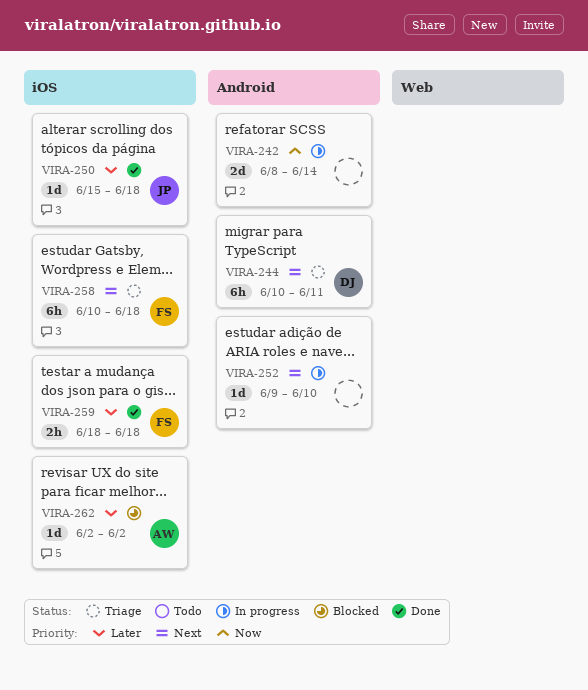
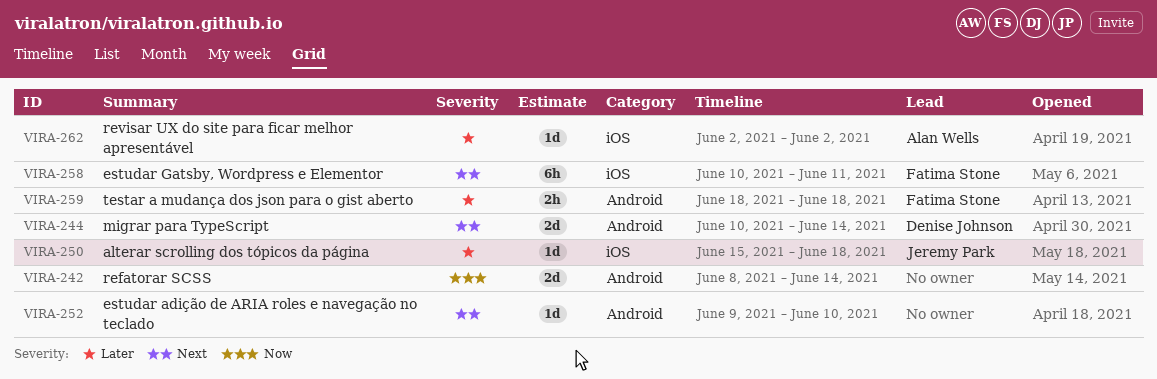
VIRA-244, estimate: 6h -> 2d
VIRA-244, due: Jun 11 -> Jun 14
VIRA-258, due: Jun 18 -> Jun 11
VIRA-259, label: iOS -> Android

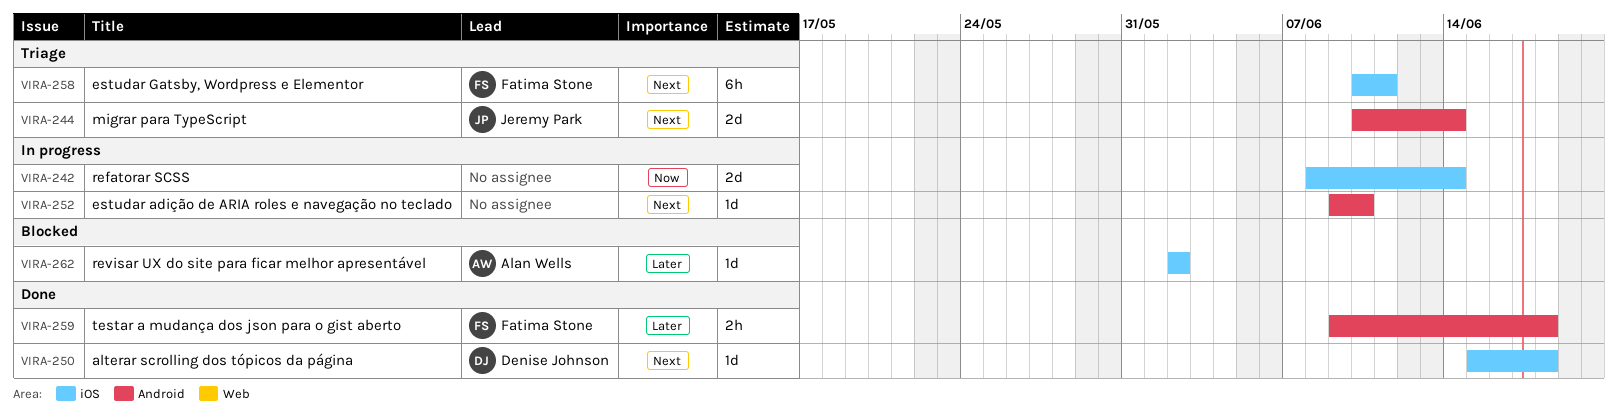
VIRA-242, label: Android -> iOS
VIRA-244, owner: Denise Johnson -> Jeremy Park
VIRA-250, owner: Jeremy Park -> Denise Johnson
VIRA-250, priority: Later -> Next
VIRA-259, start: Jun 18 -> Jun 9

